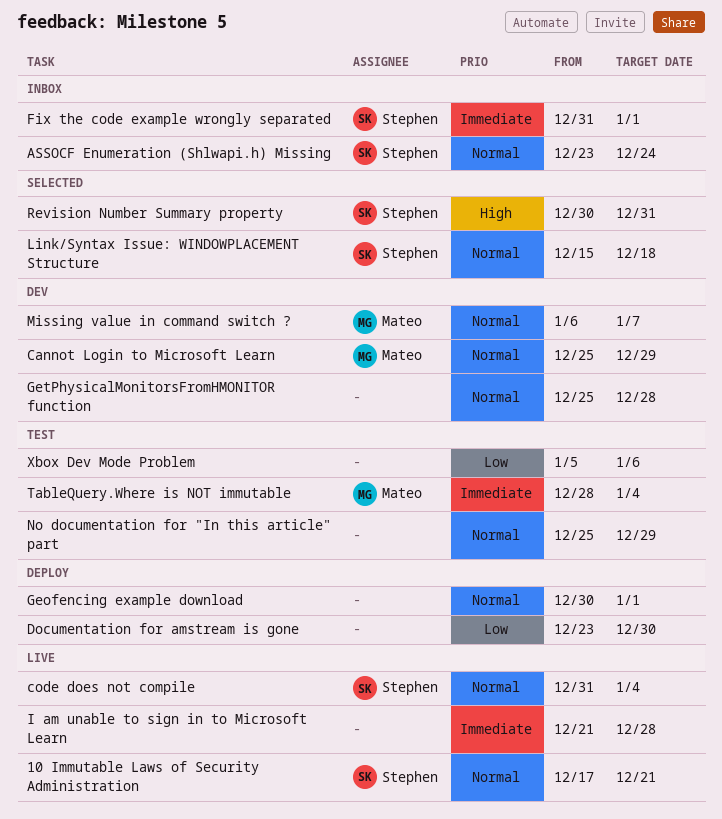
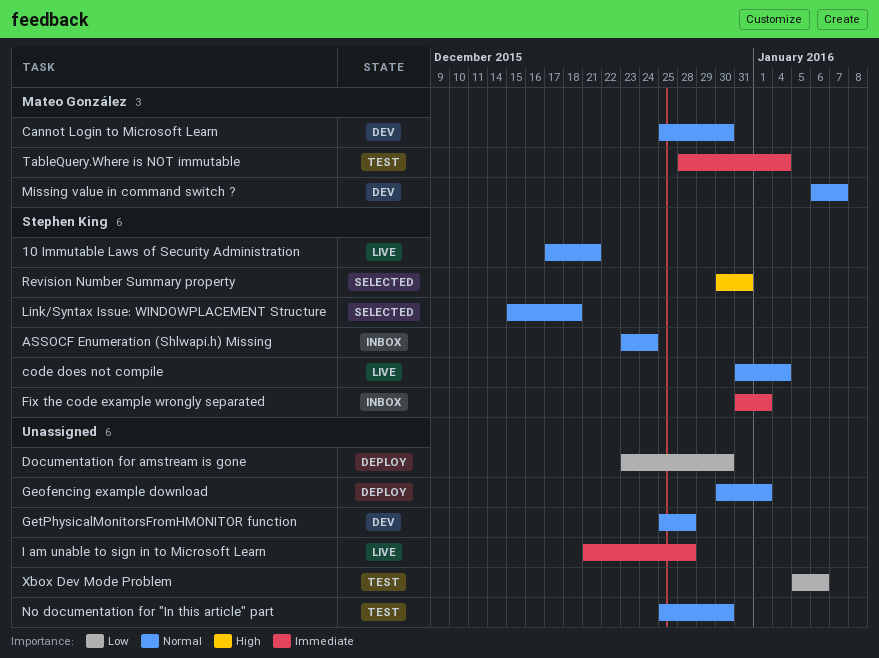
Cannot Login to Microsoft Learn, due: Dec 29 -> Dec 30
No documentation for "In this article" part, due: Dec 29 -> Dec 30

